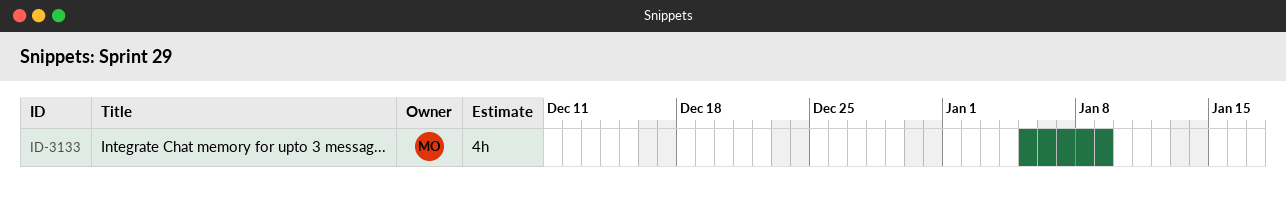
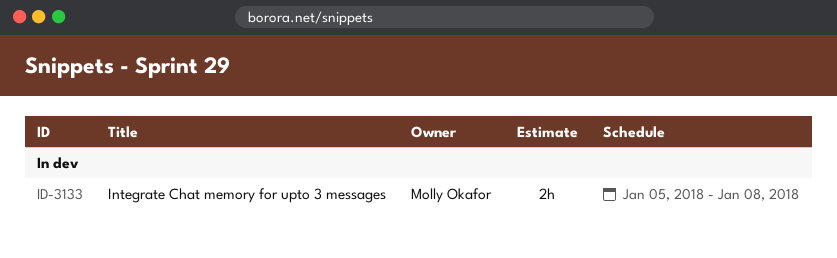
ID-3133, estimate: 4h -> 2h
ID-3133, due: Jan 9 -> Jan 8

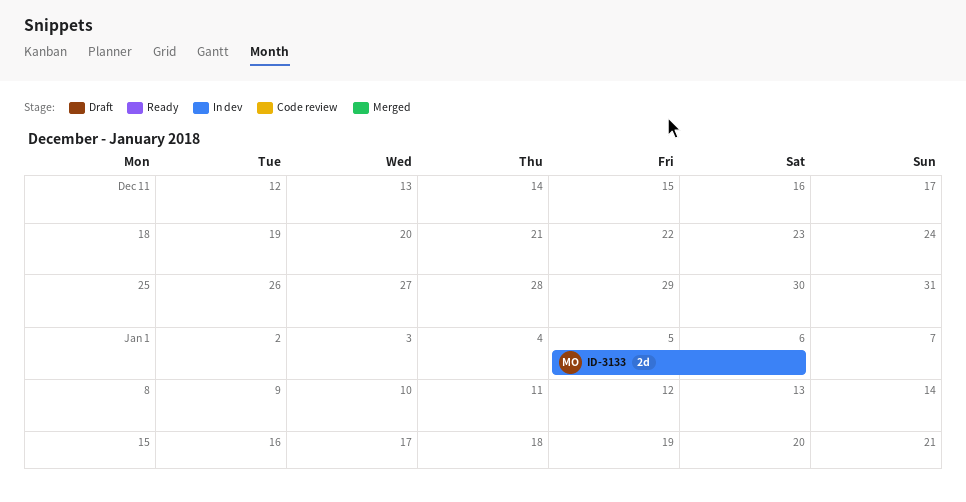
ID-3133, estimate: 2h -> 2d
ID-3133, due: Jan 8 -> Jan 6

